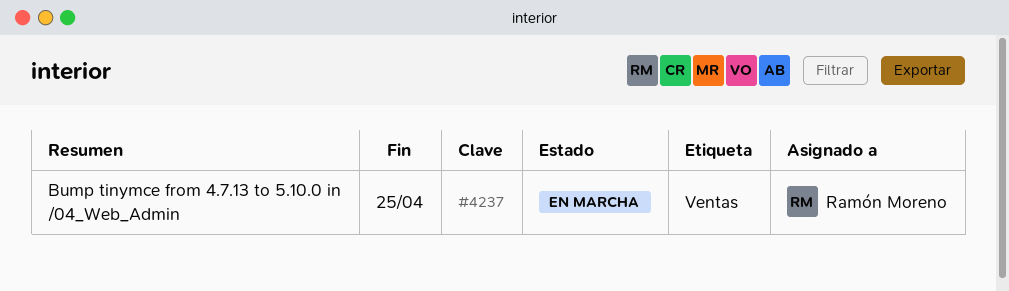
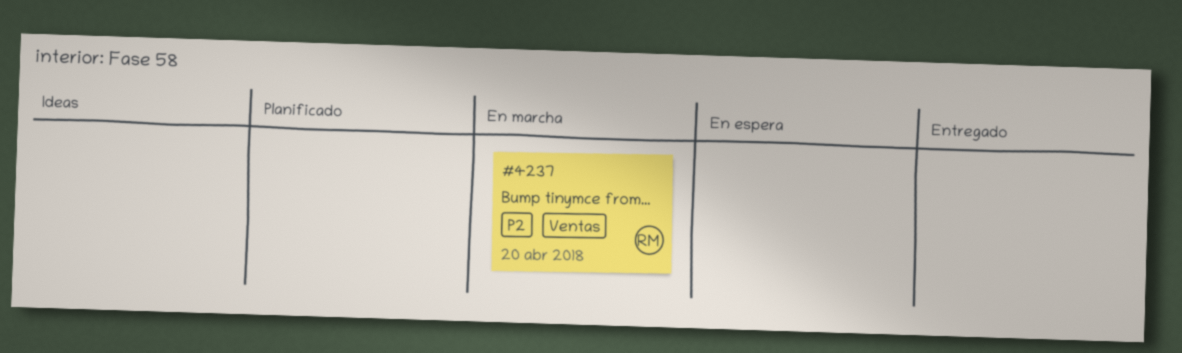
#4237, due: Apr 25 -> Apr 20

